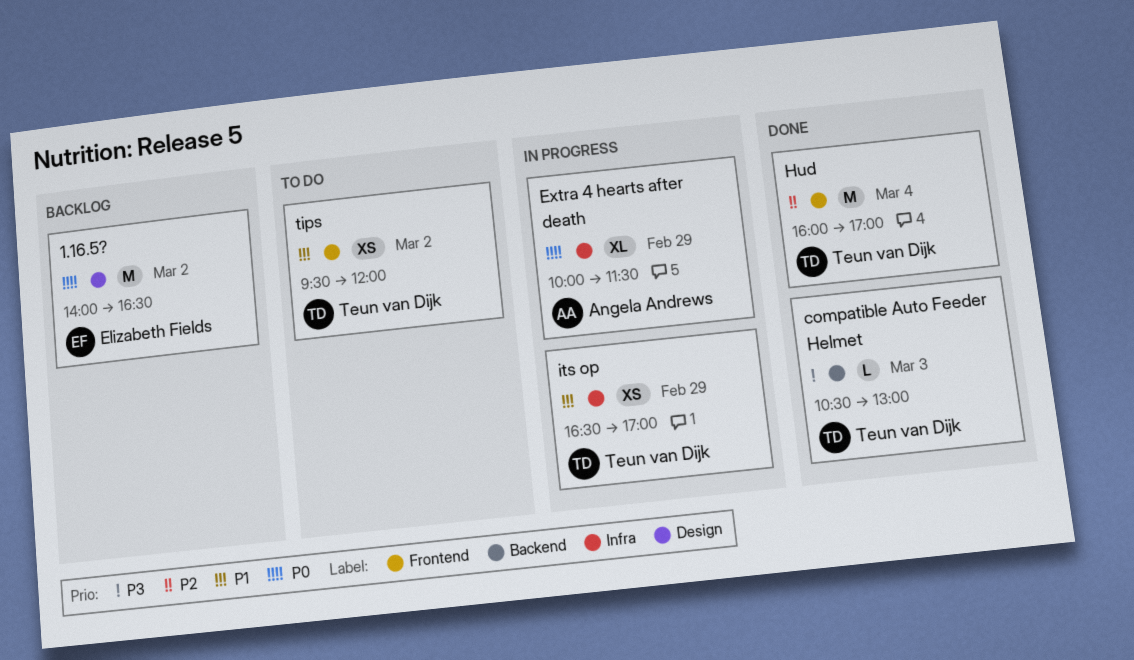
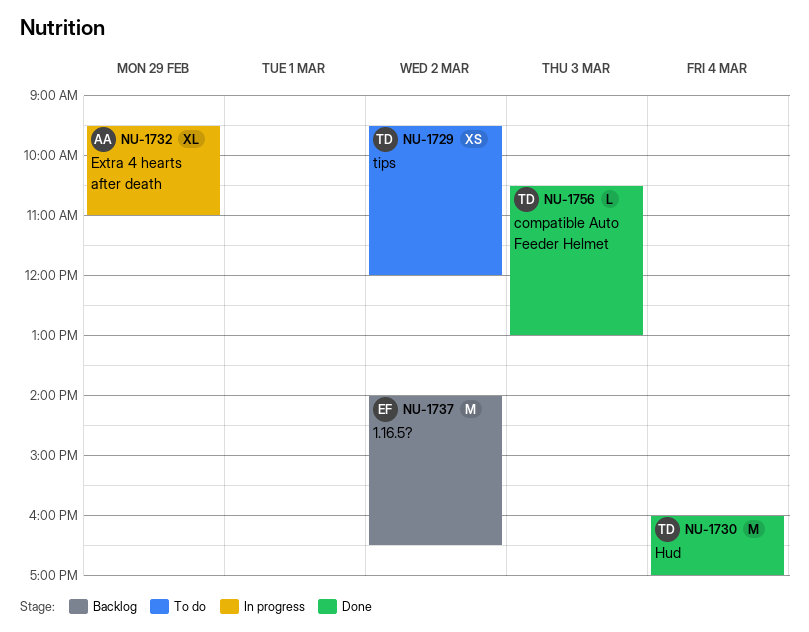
Extra 4 hearts after death, begins: 10:00 -> 09:30
Extra 4 hearts after death, ends: 11:30 -> 11:00
its op: present -> none

